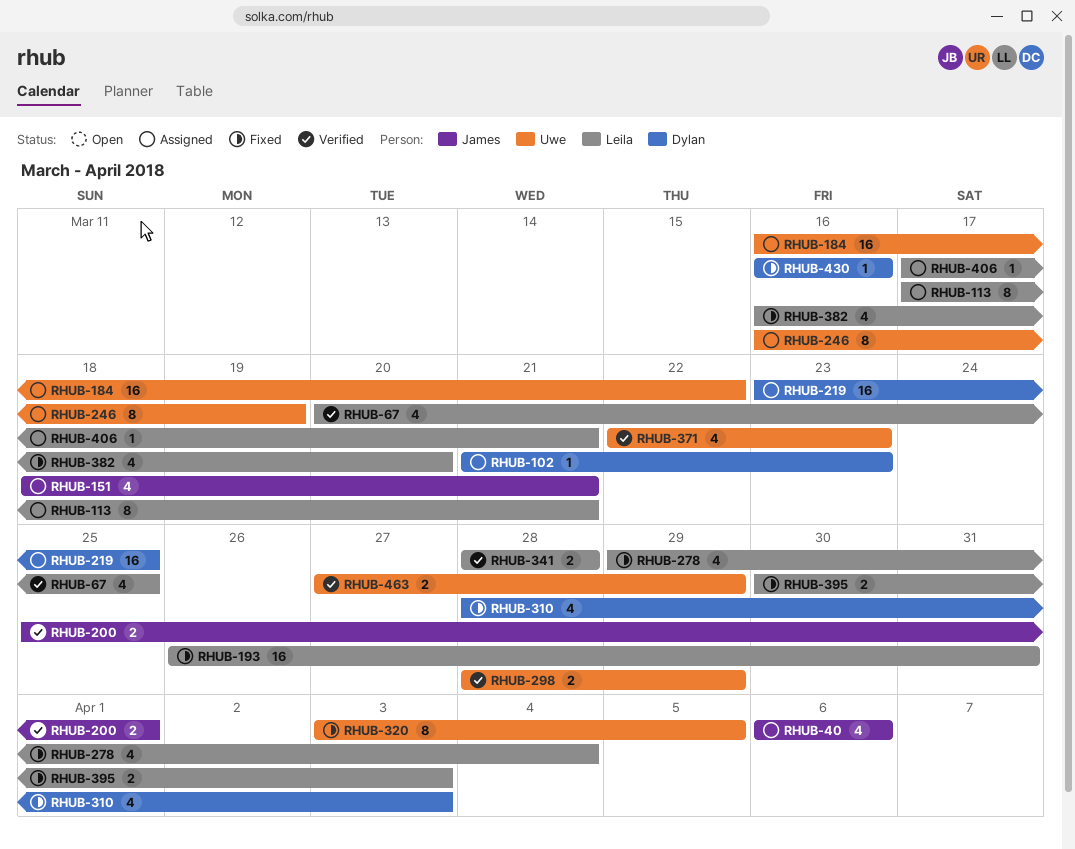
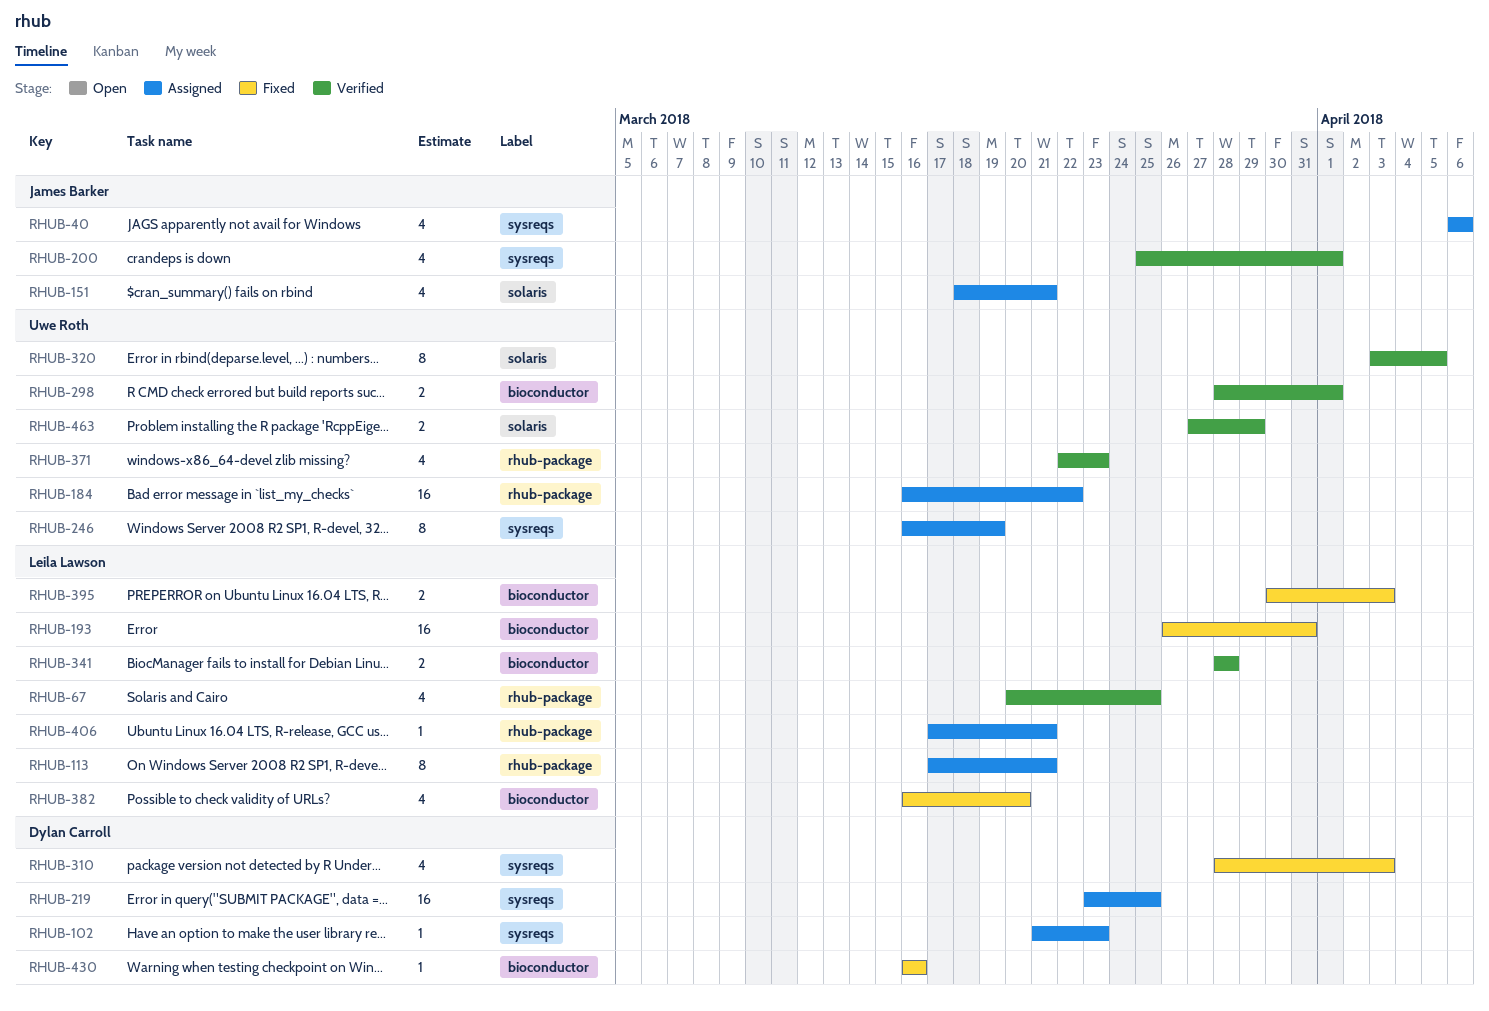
RHUB-200, estimate: 2 -> 4
RHUB-278: present -> none
RHUB-298, due: Mar 29 -> Apr 1
RHUB-320, status: Fixed -> Verified

